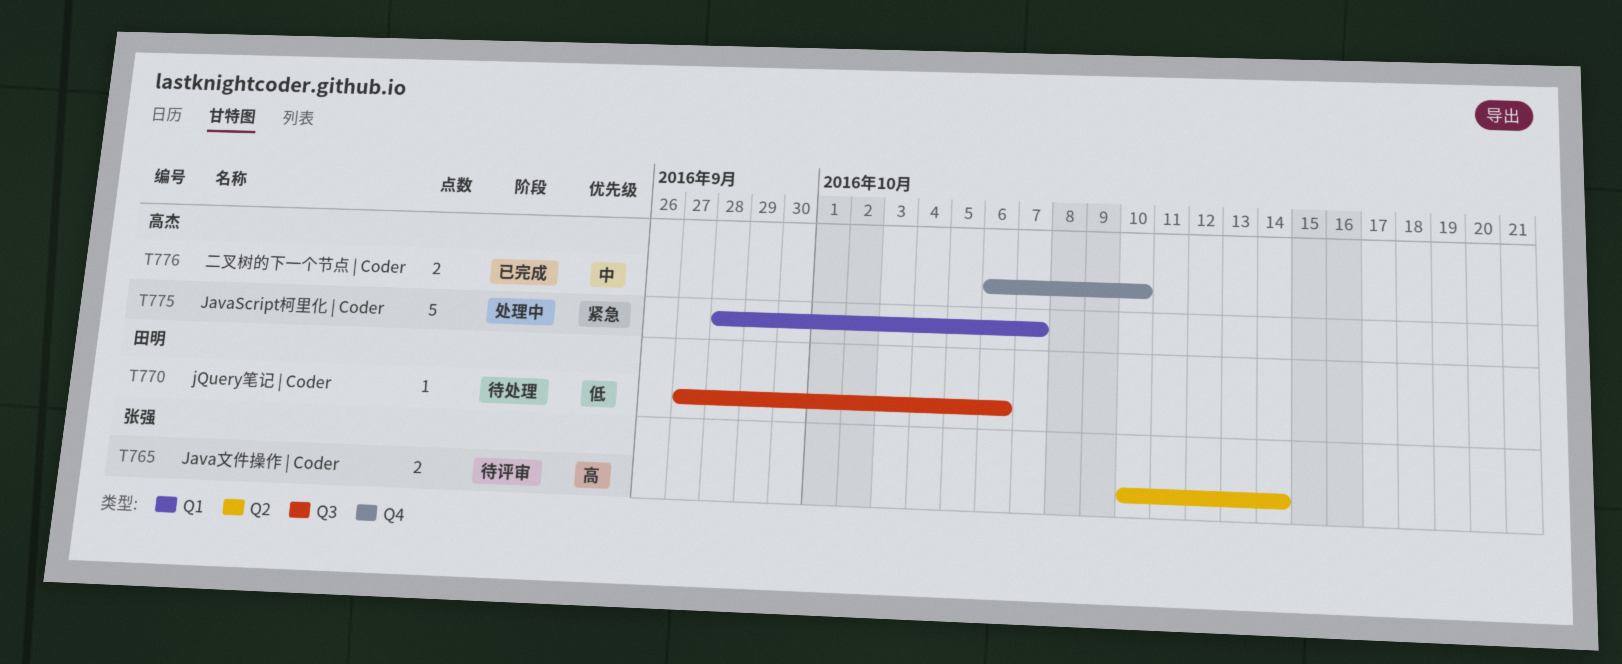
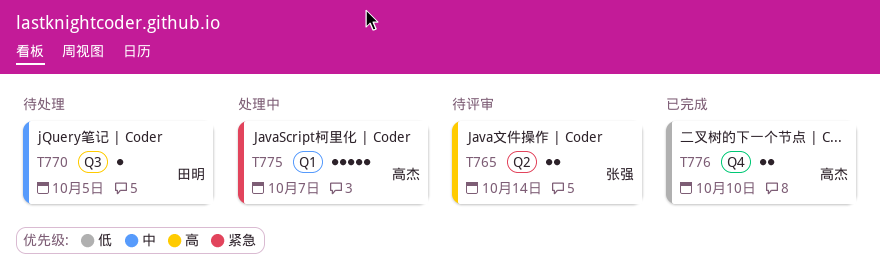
T770, priority: 低 -> 中
T770, due: Oct 6 -> Oct 5
T776, priority: 中 -> 低

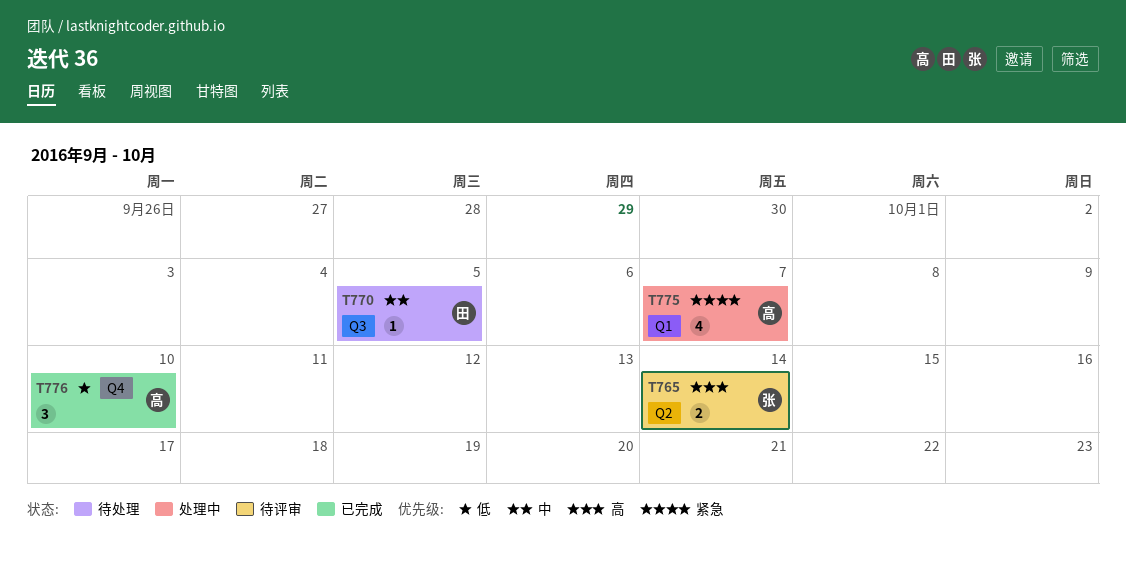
T775, estimate: 5 -> 4
T776, estimate: 2 -> 3

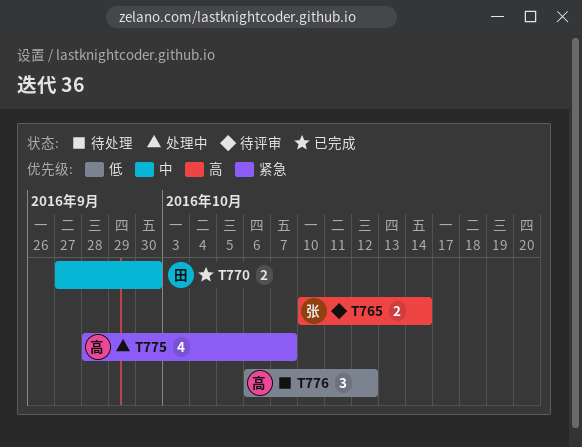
T770, status: 待处理 -> 已完成
T770, estimate: 1 -> 2
T770, due: Oct 5 -> Sep 30
T776, status: 已完成 -> 待处理
T776, due: Oct 10 -> Oct 12

